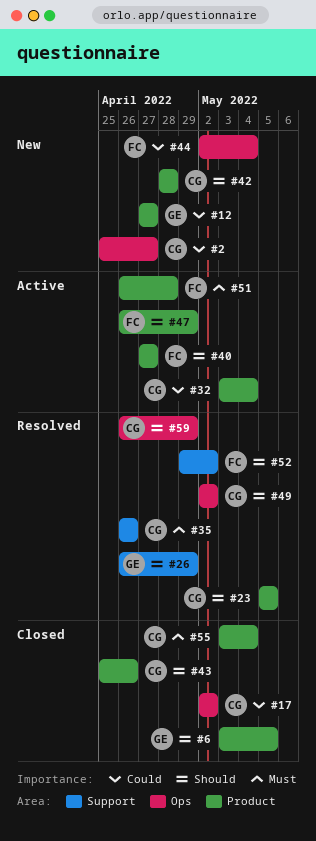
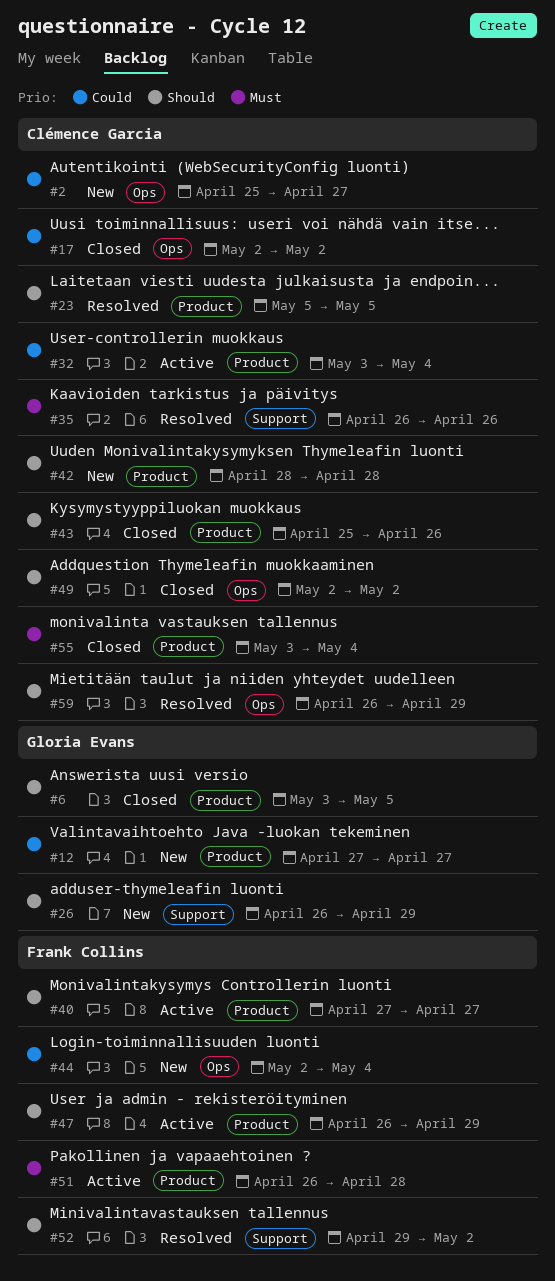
#26, status: Resolved -> New
#49, status: Resolved -> Closed

